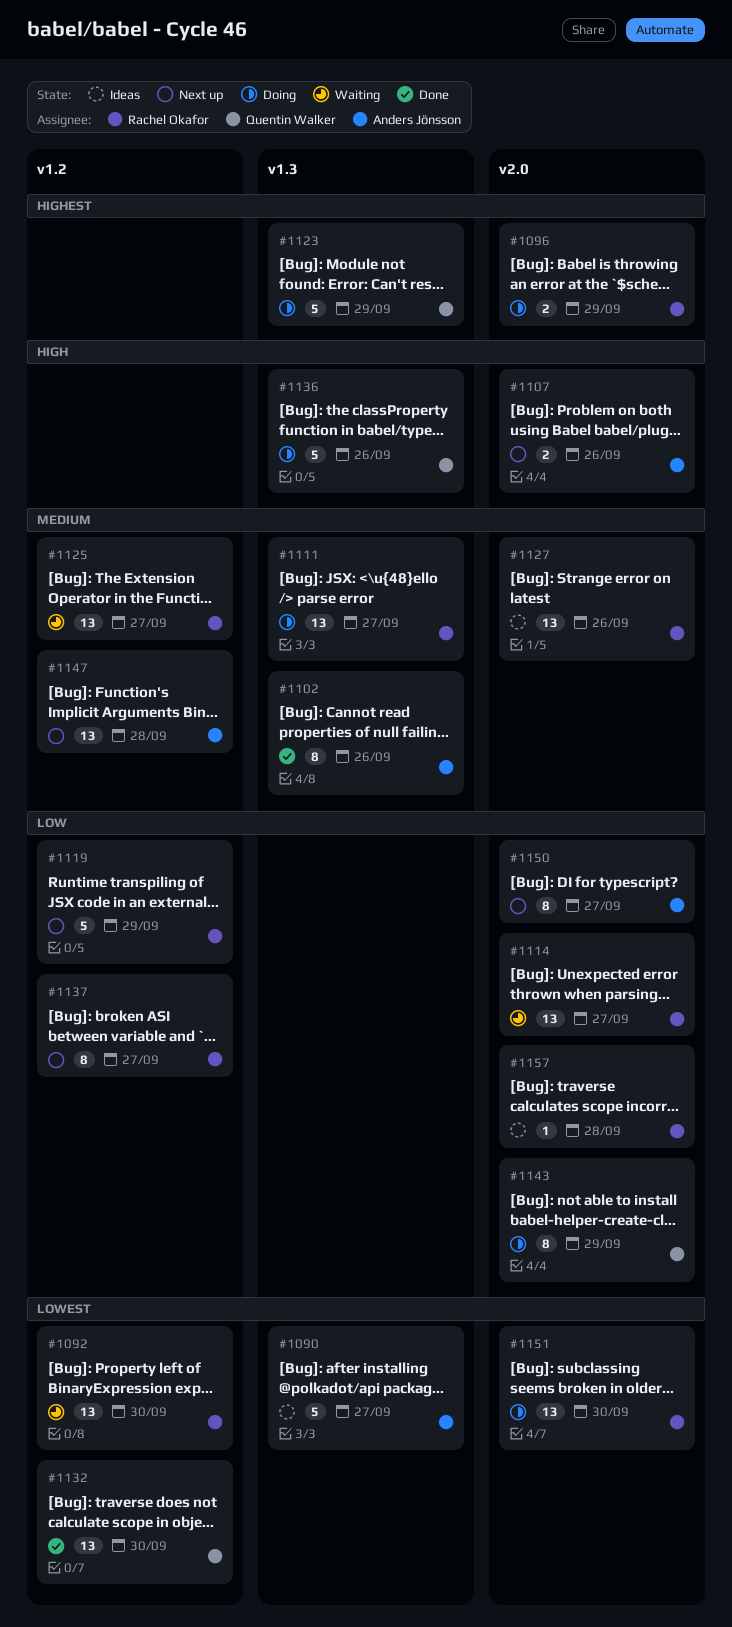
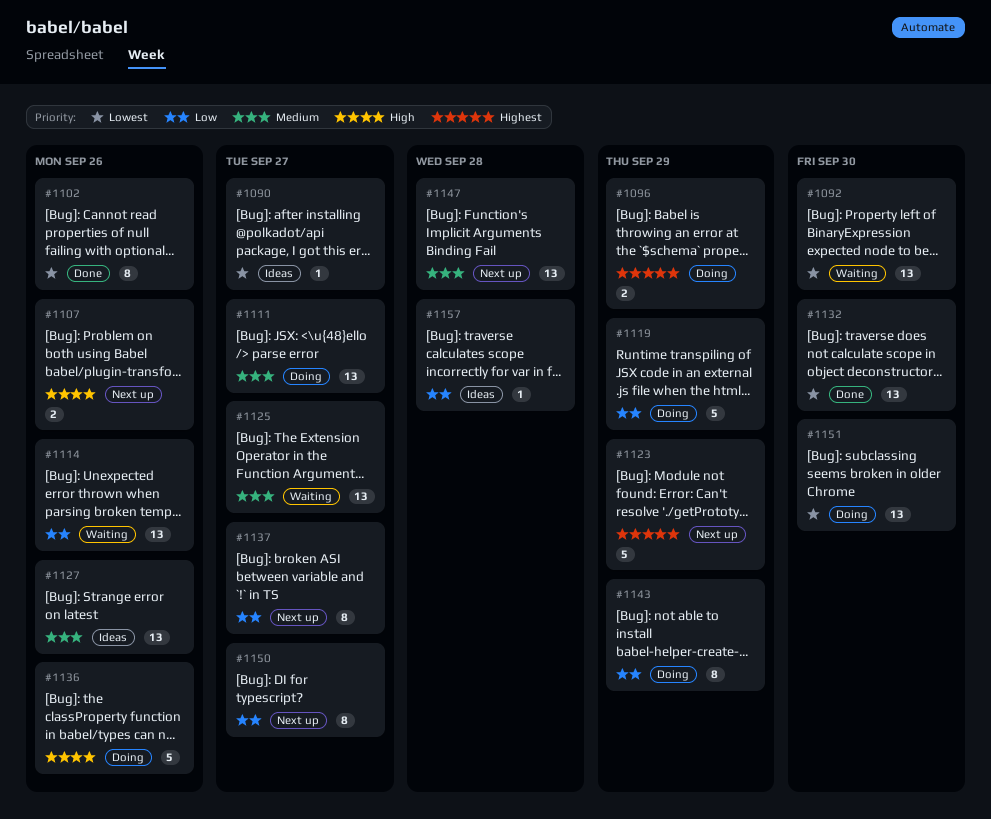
#1090, estimate: 5 -> 1
#1102, priority: Medium -> Lowest
#1114, due: Sep 27 -> Sep 26
#1119, status: Next up -> Doing
#1123, status: Doing -> Next up

